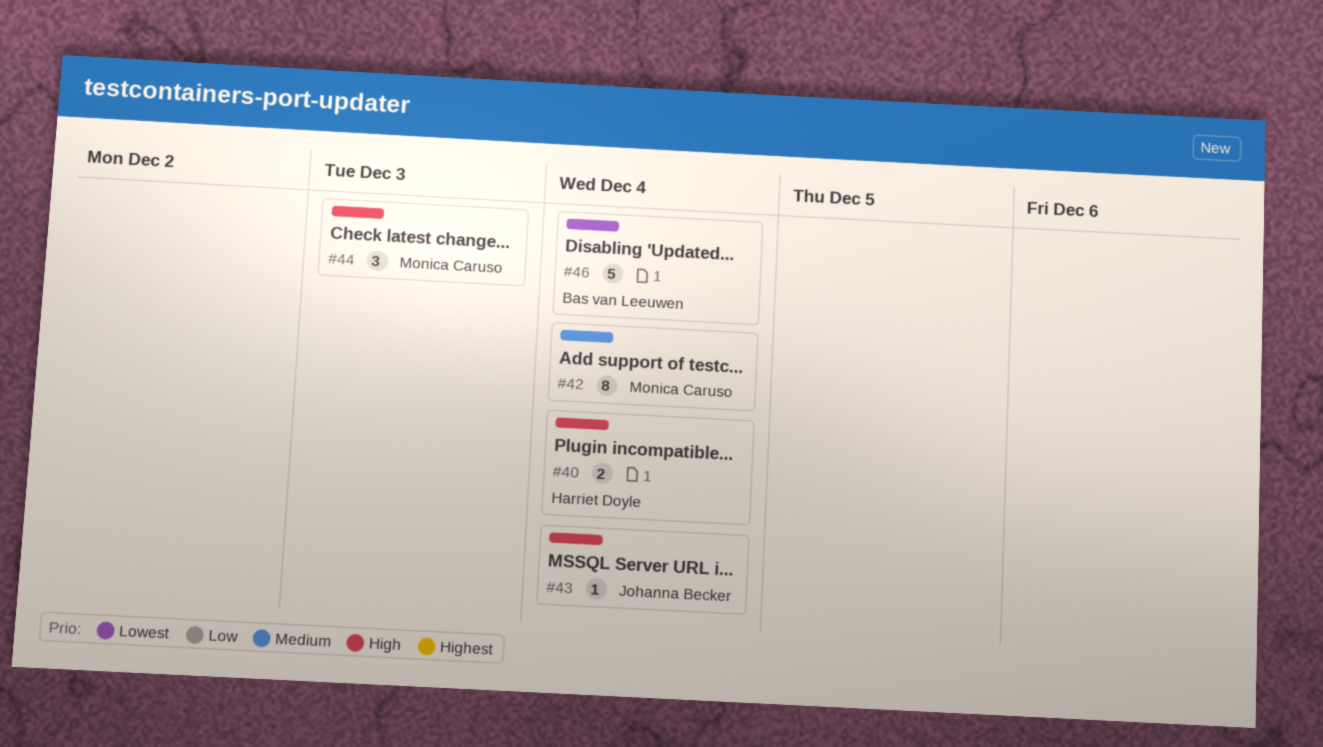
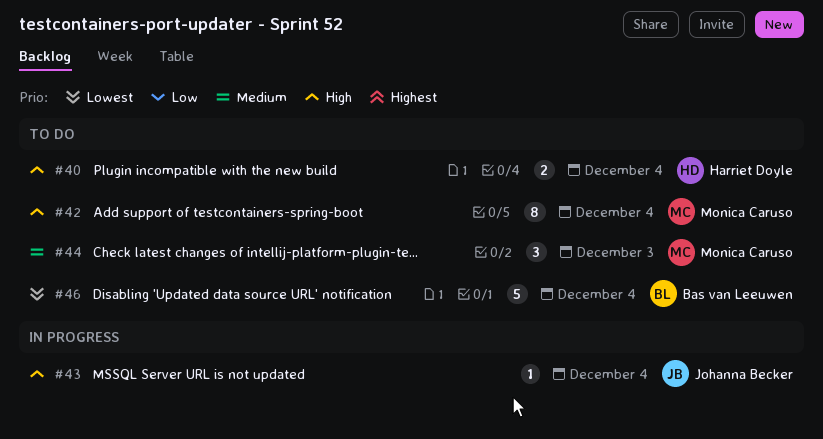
#42, priority: Medium -> High
#44, priority: High -> Medium

